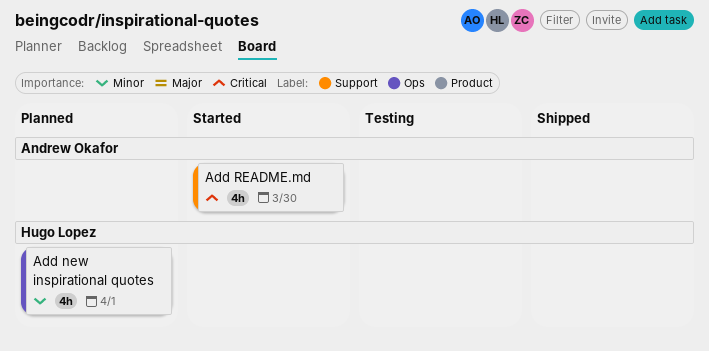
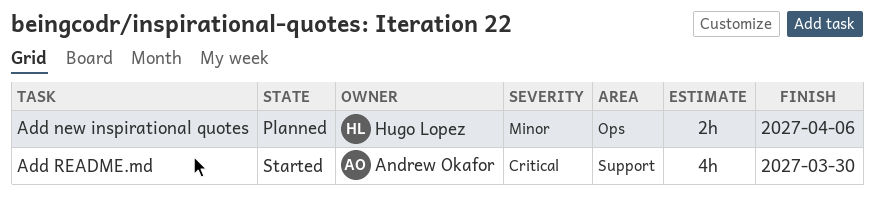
Add new inspirational quotes, estimate: 4h -> 2h
Add new inspirational quotes, due: Apr 1 -> Apr 6

